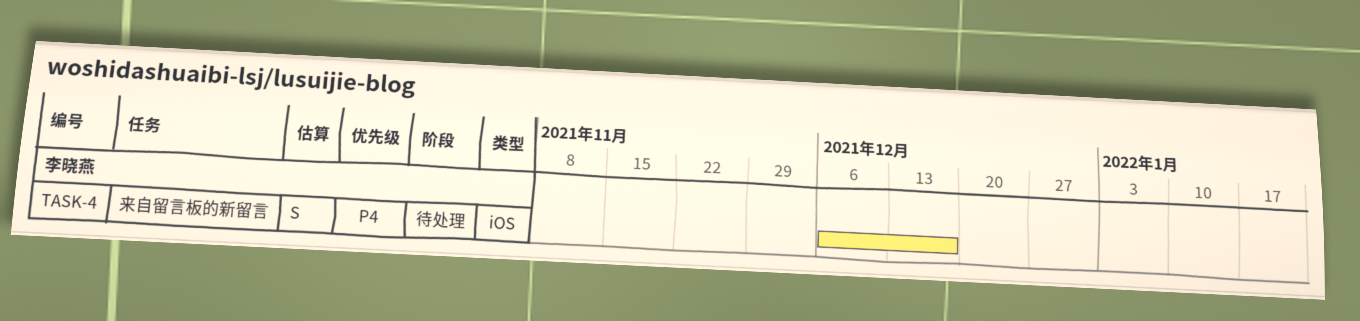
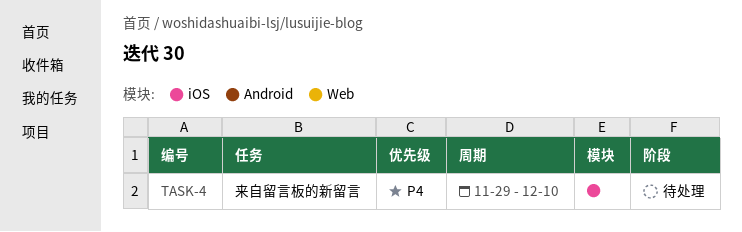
TASK-4, start: Dec 6 -> Nov 29
TASK-4, due: Dec 17 -> Dec 10

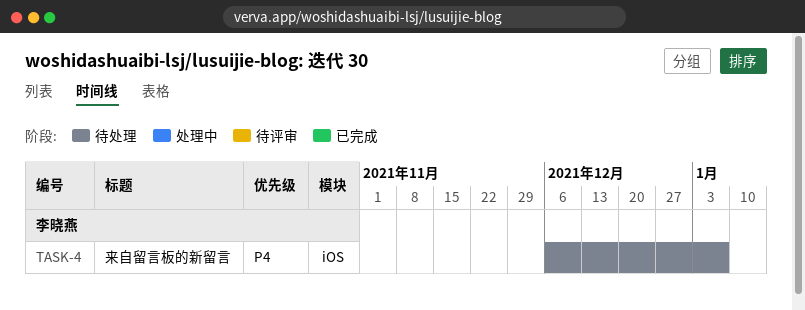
TASK-4, start: Nov 29 -> Dec 6
TASK-4, due: Dec 10 -> Jan 7

